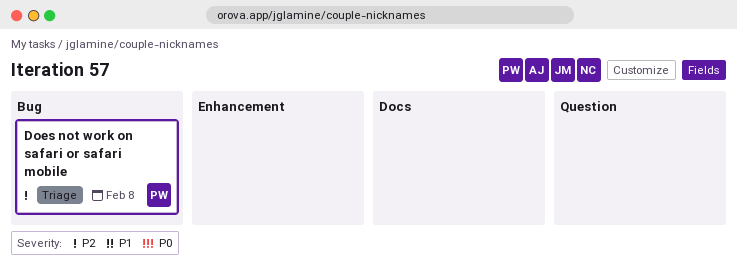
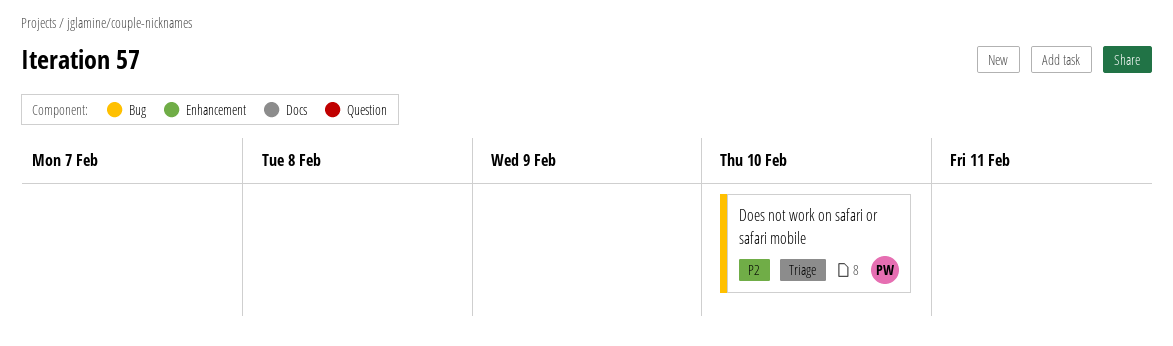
Does not work on safari or safari mobile, due: Feb 8 -> Feb 10

